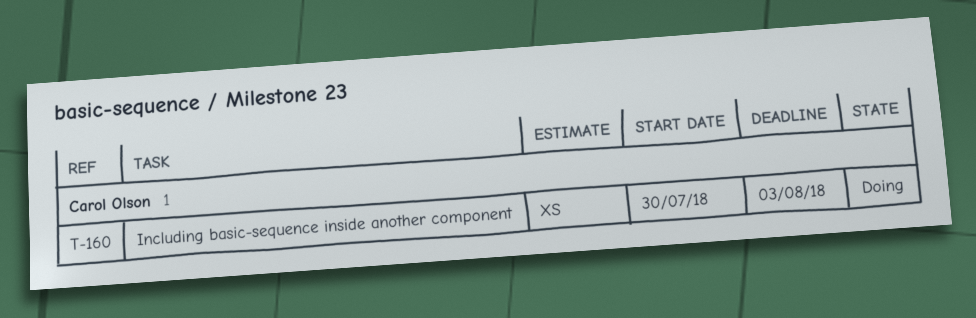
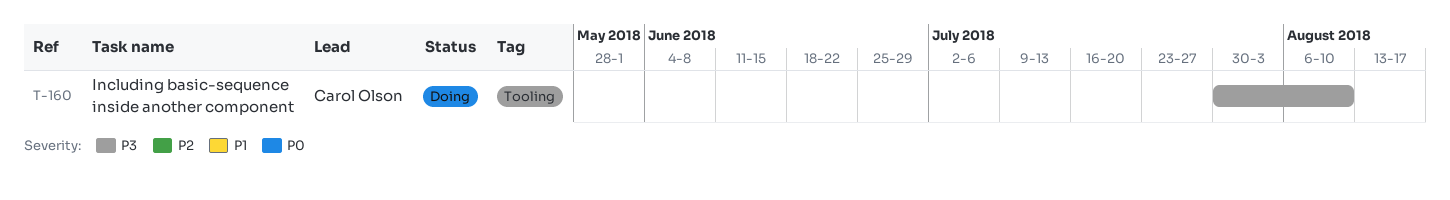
T-160, due: Aug 3 -> Aug 10

